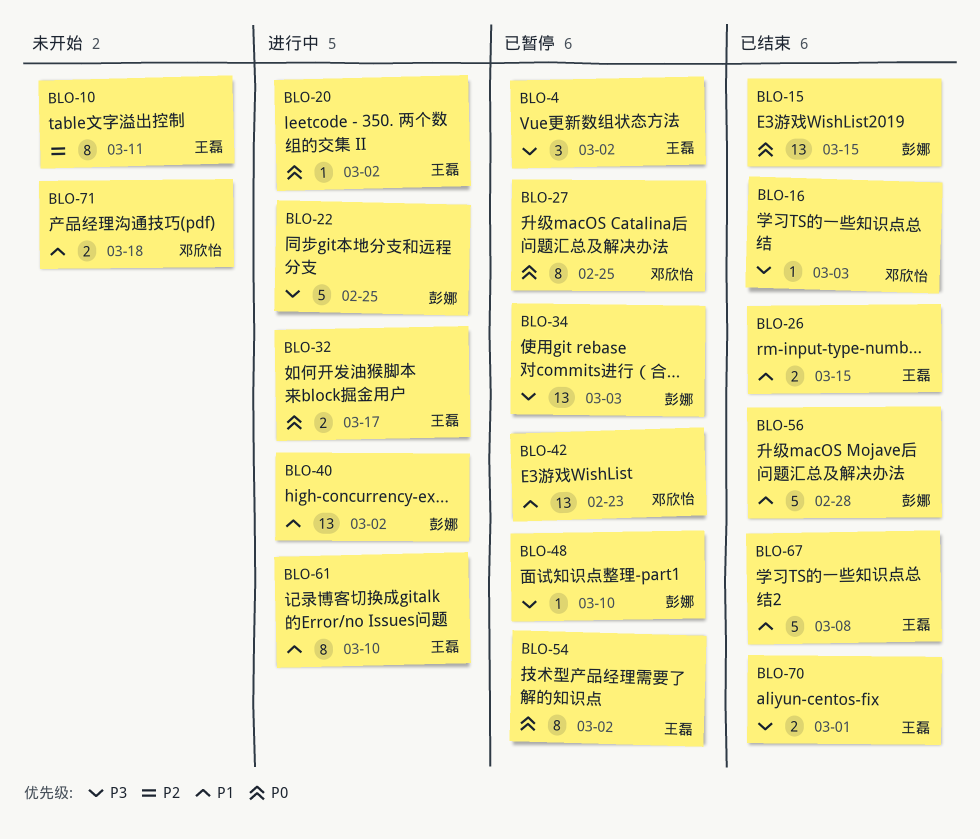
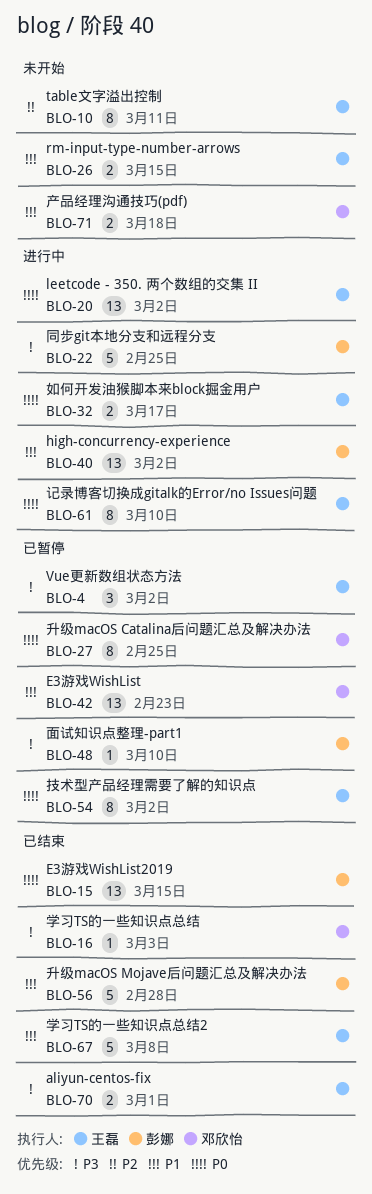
BLO-20, estimate: 1 -> 13
BLO-26, status: 已结束 -> 未开始
BLO-34: present -> none
BLO-61, priority: P1 -> P0

